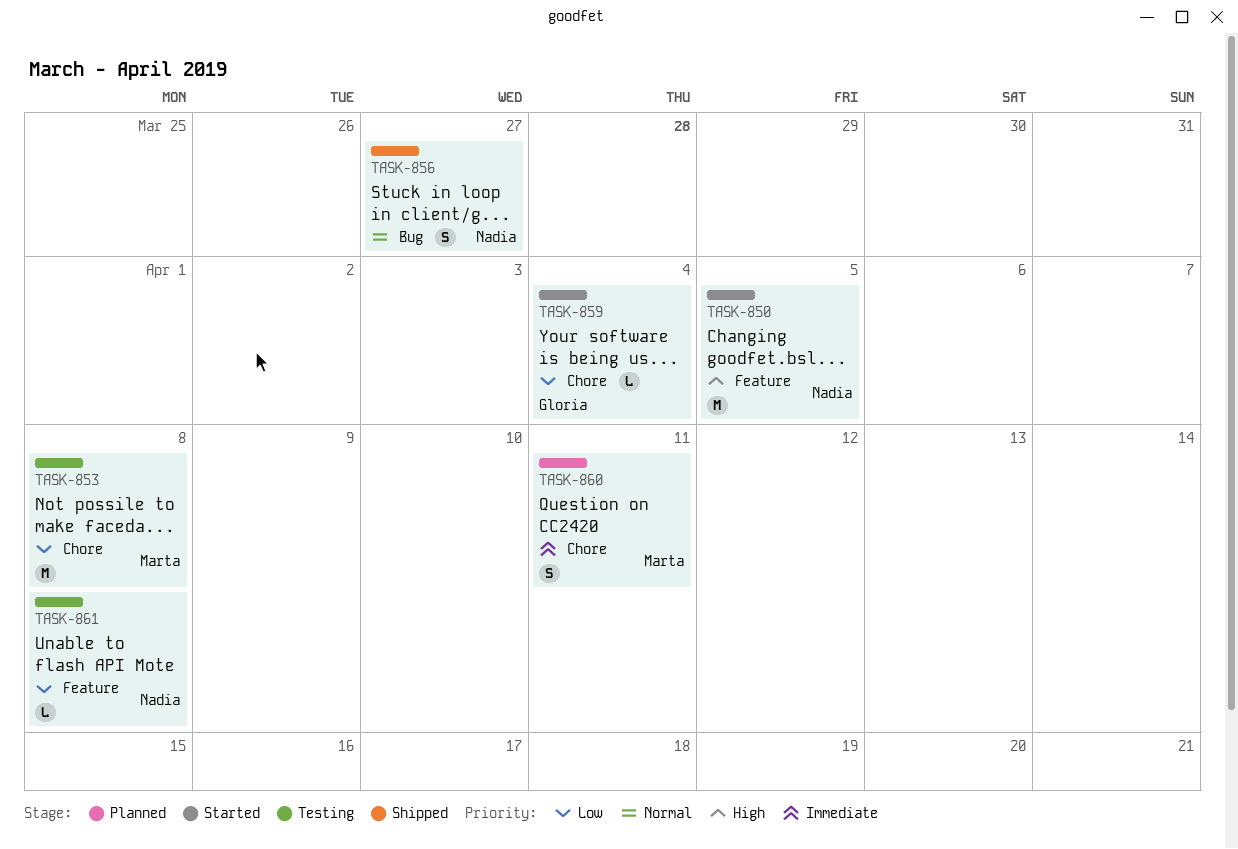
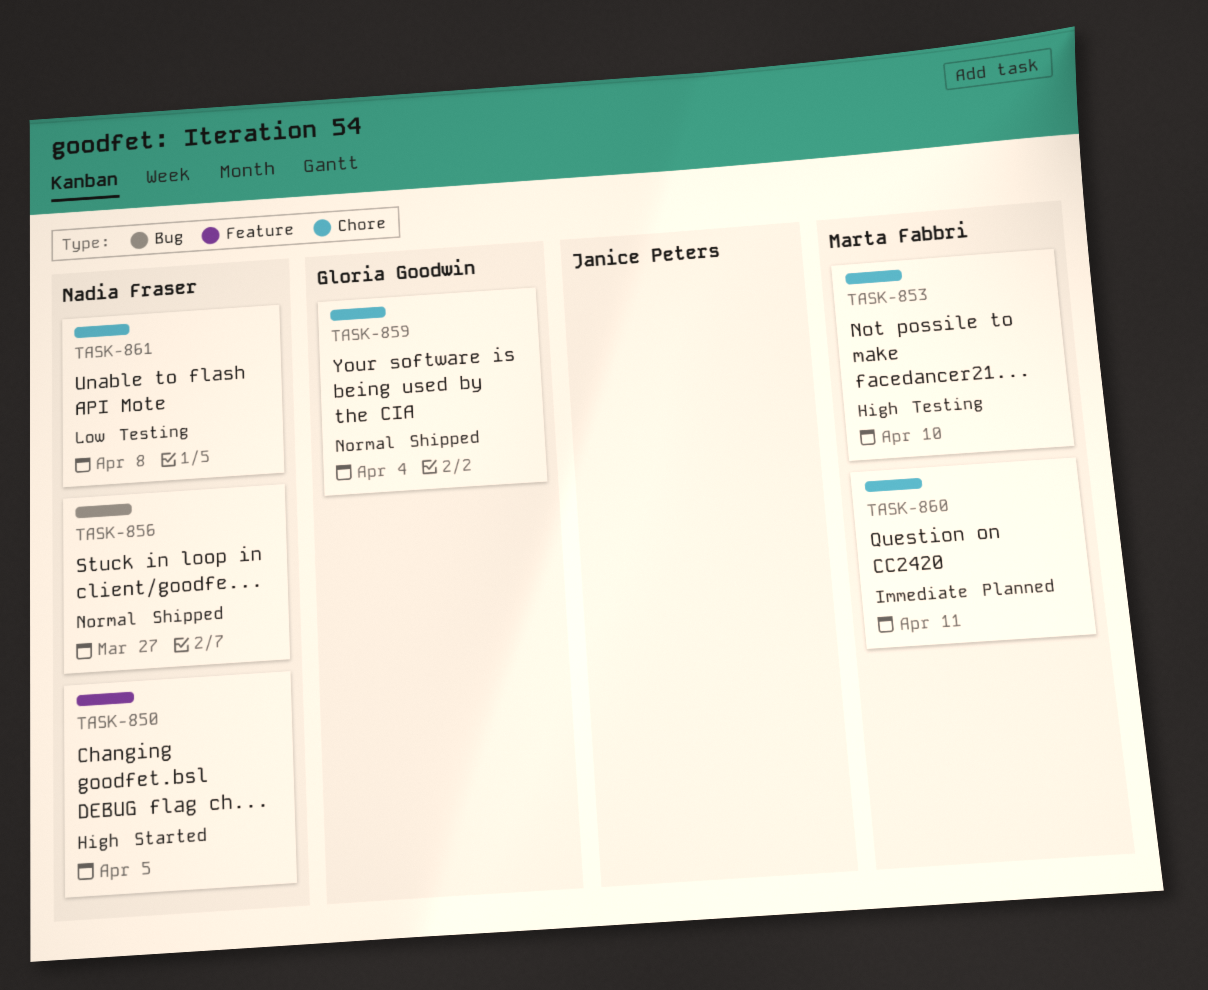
TASK-853, priority: Low -> High
TASK-853, due: Apr 8 -> Apr 10
TASK-859, status: Started -> Shipped
TASK-859, priority: Low -> Normal
TASK-861, label: Feature -> Chore

